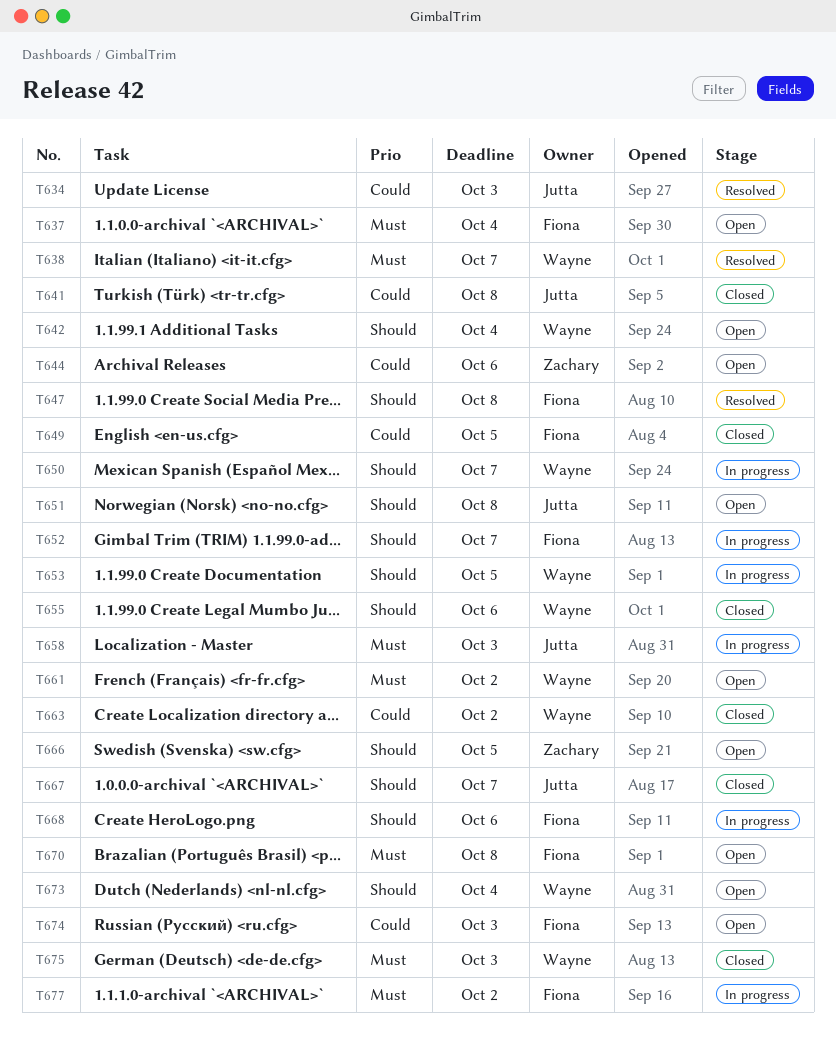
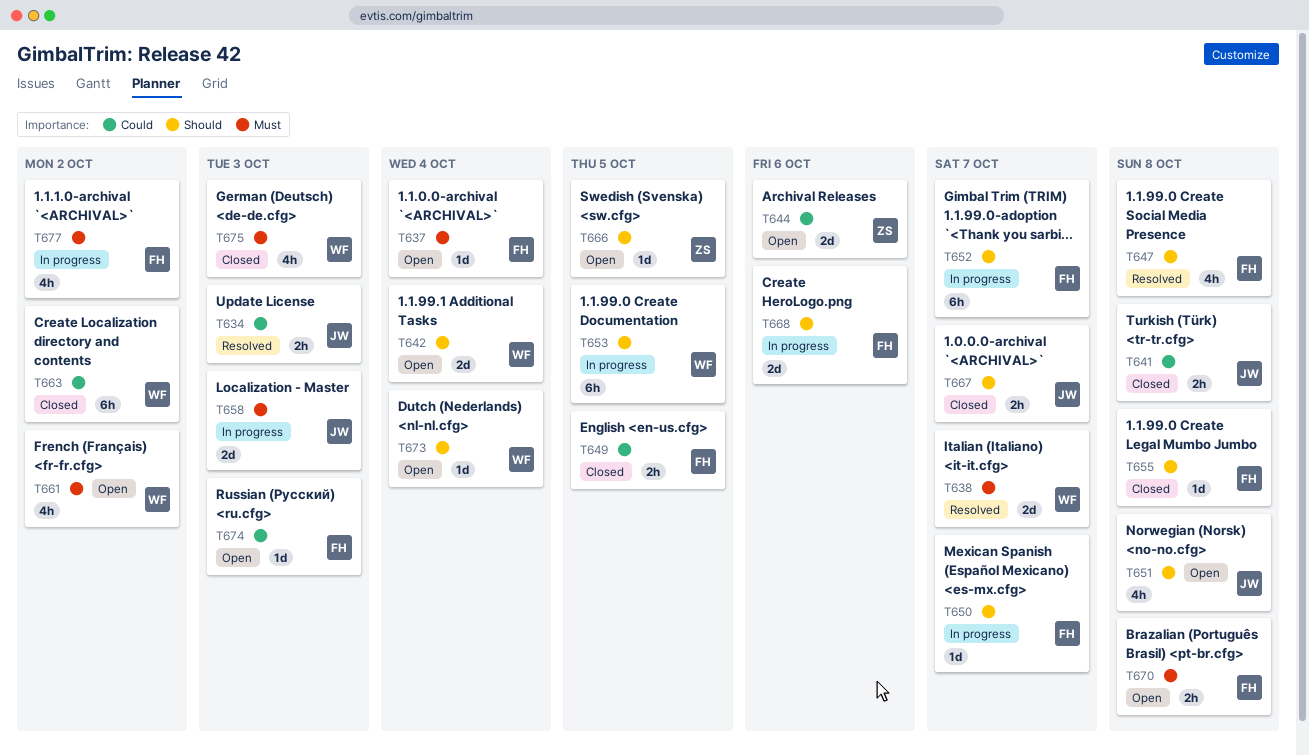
T650, owner: Wayne -> Fiona
T655, owner: Wayne -> Fiona
T655, due: Oct 6 -> Oct 8

